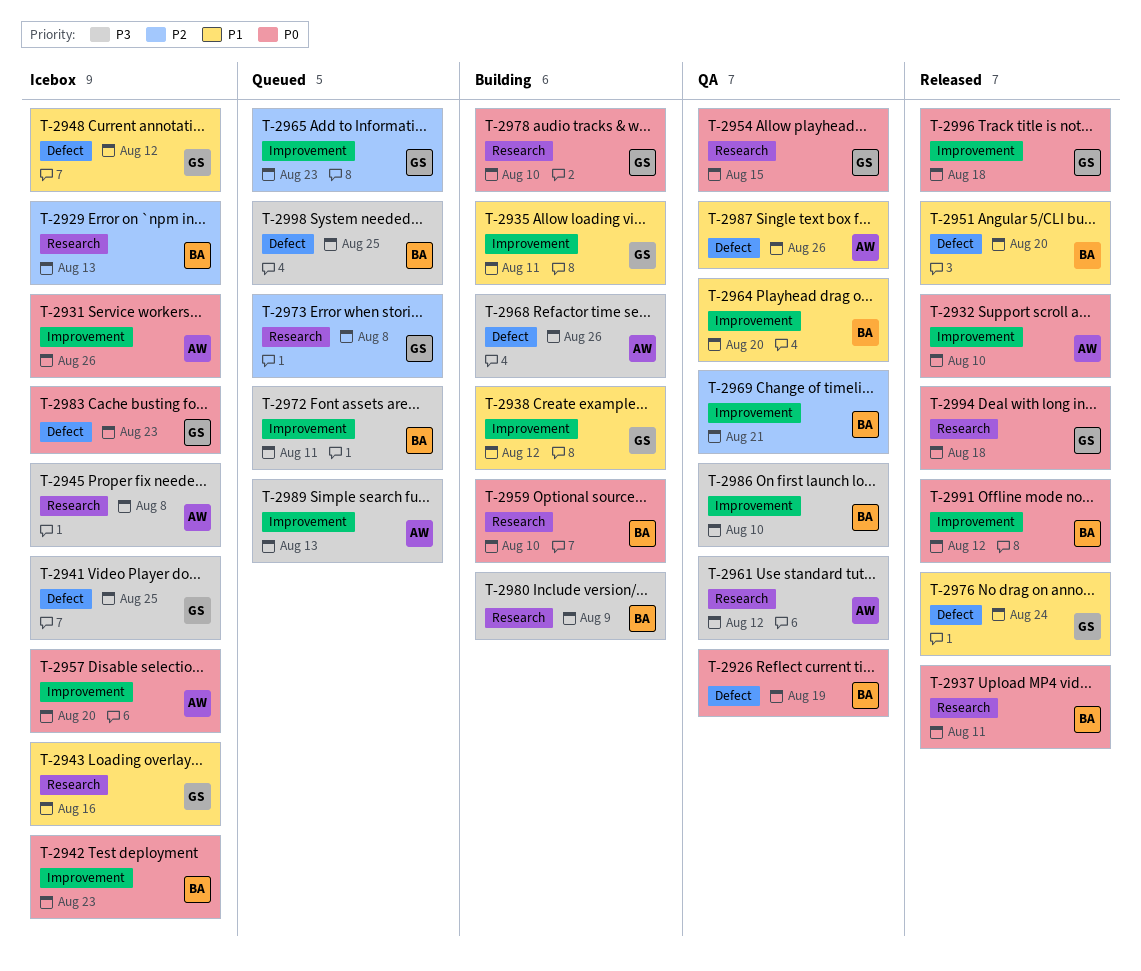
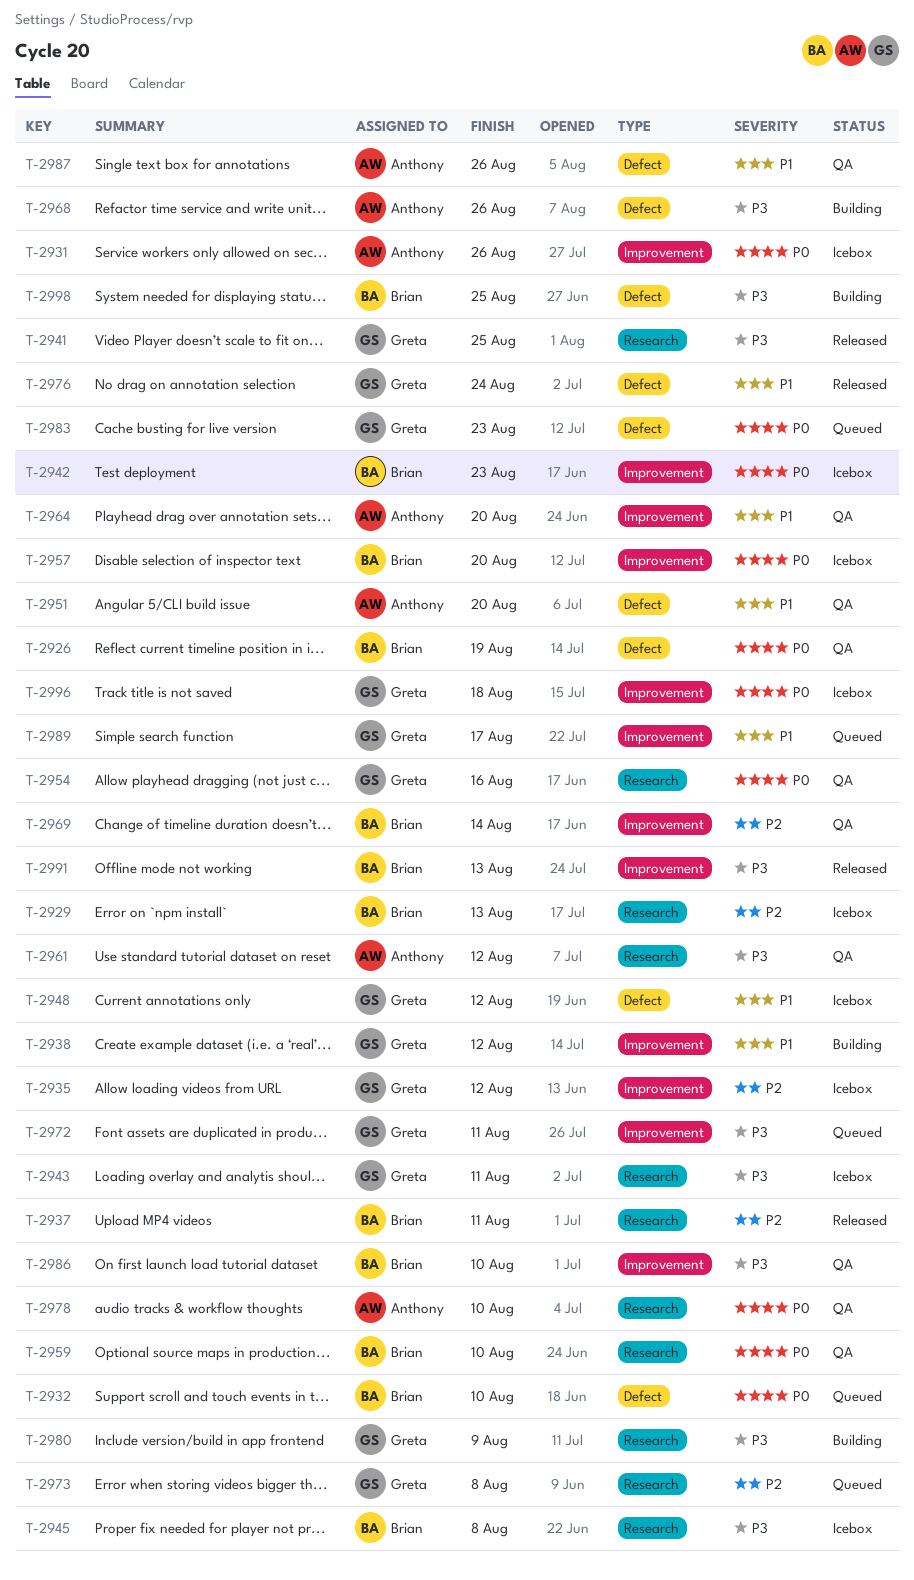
T-2932, status: Released -> Queued
T-2932, owner: Anthony -> Brian
T-2932, label: Improvement -> Defect
T-2935, status: Building -> Icebox
T-2935, priority: P1 -> P2
T-2935, due: Aug 11 -> Aug 12
T-2937, priority: P0 -> P2
T-2941, status: Icebox -> Released
T-2941, label: Defect -> Research
T-2943, priority: P1 -> P3
T-2943, due: Aug 16 -> Aug 11
T-2945, owner: Anthony -> Brian
T-2951, status: Released -> QA
T-2951, owner: Brian -> Anthony
T-2954, due: Aug 15 -> Aug 16
T-2957, owner: Anthony -> Brian
T-2959, status: Building -> QA
T-2964, owner: Brian -> Anthony
T-2965: present -> none
T-2969, due: Aug 21 -> Aug 14
T-2972, owner: Brian -> Greta
T-2978, status: Building -> QA
T-2978, owner: Greta -> Anthony
T-2980, owner: Brian -> Greta
T-2983, status: Icebox -> Queued
T-2989, owner: Anthony -> Greta
T-2989, priority: P3 -> P1
T-2989, due: Aug 13 -> Aug 17
T-2991, priority: P0 -> P3
T-2991, due: Aug 12 -> Aug 13
T-2994: present -> none
T-2996, status: Released -> Icebox
T-2998, status: Queued -> Building

